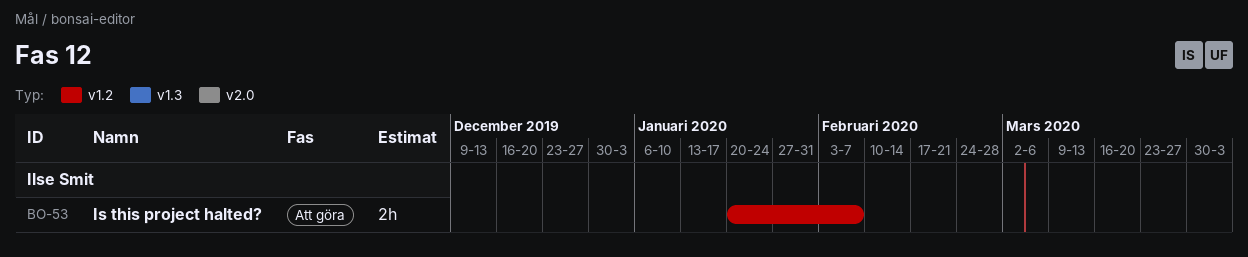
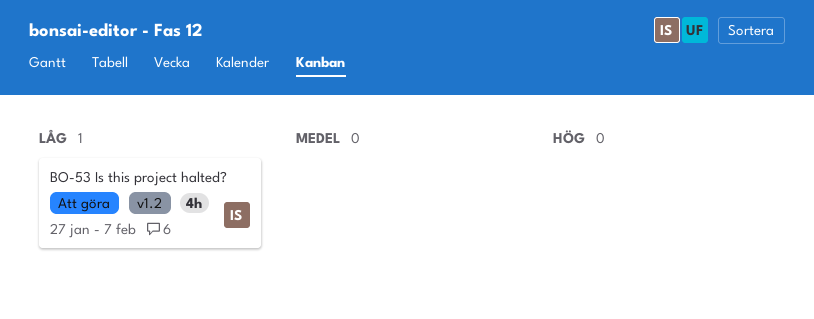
BO-53, estimate: 2h -> 4h
BO-53, start: Jan 20 -> Jan 27

